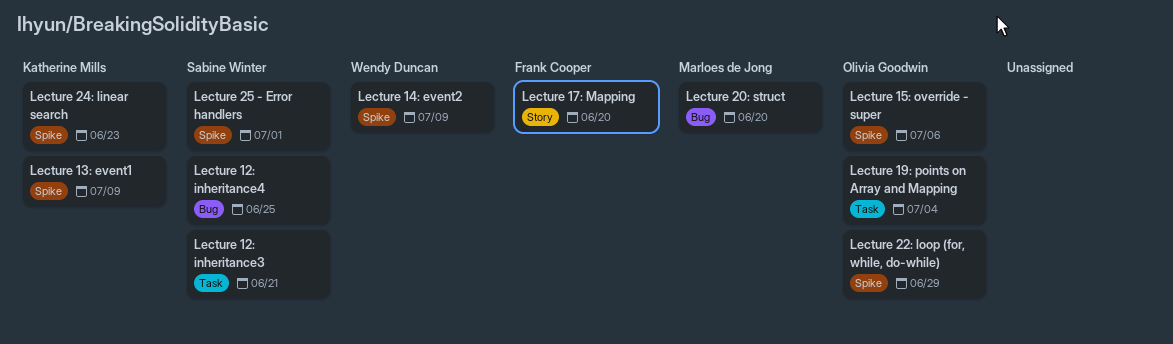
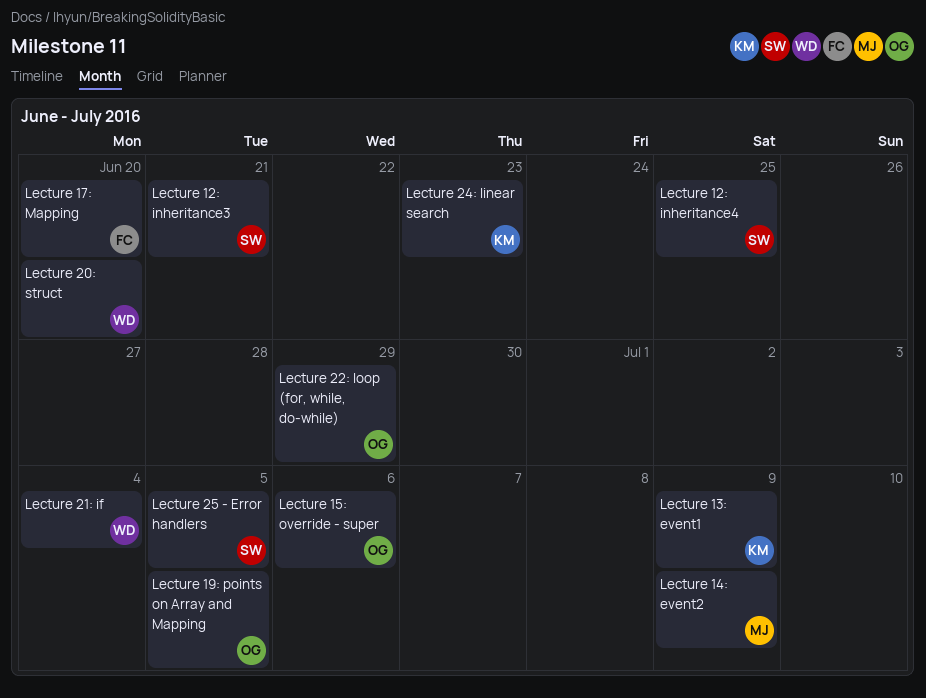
Lecture 14: event2, owner: Wendy Duncan -> Marloes de Jong
Lecture 19: points on Array and Mapping, due: Jul 4 -> Jul 5
Lecture 20: struct, owner: Marloes de Jong -> Wendy Duncan
Lecture 21: if: none -> present
Lecture 25 - Error handlers, due: Jul 1 -> Jul 5

